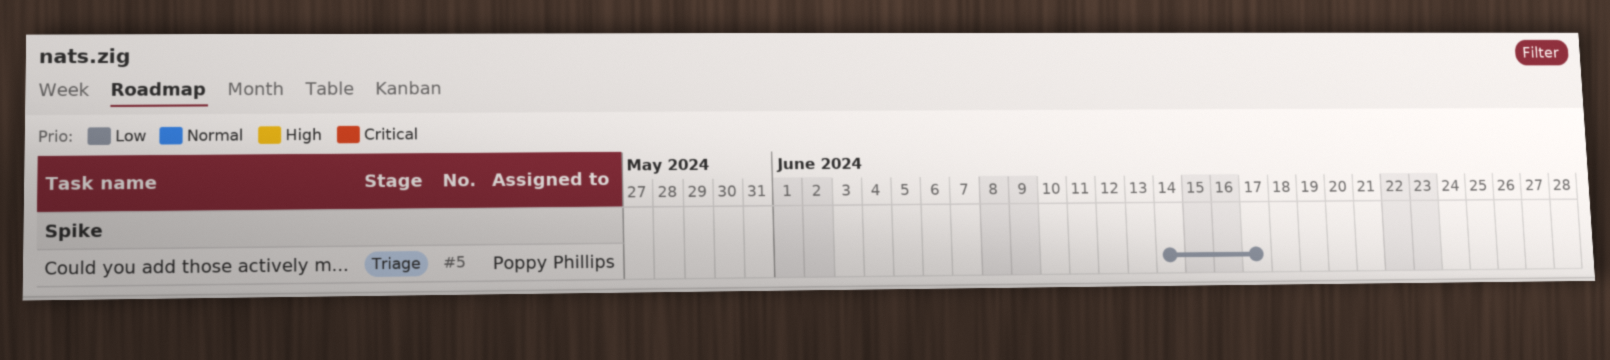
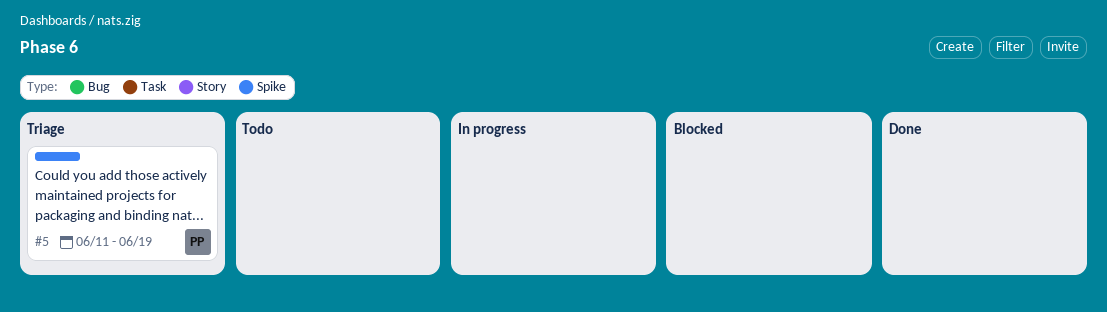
#5, start: Jun 14 -> Jun 11
#5, due: Jun 17 -> Jun 19

